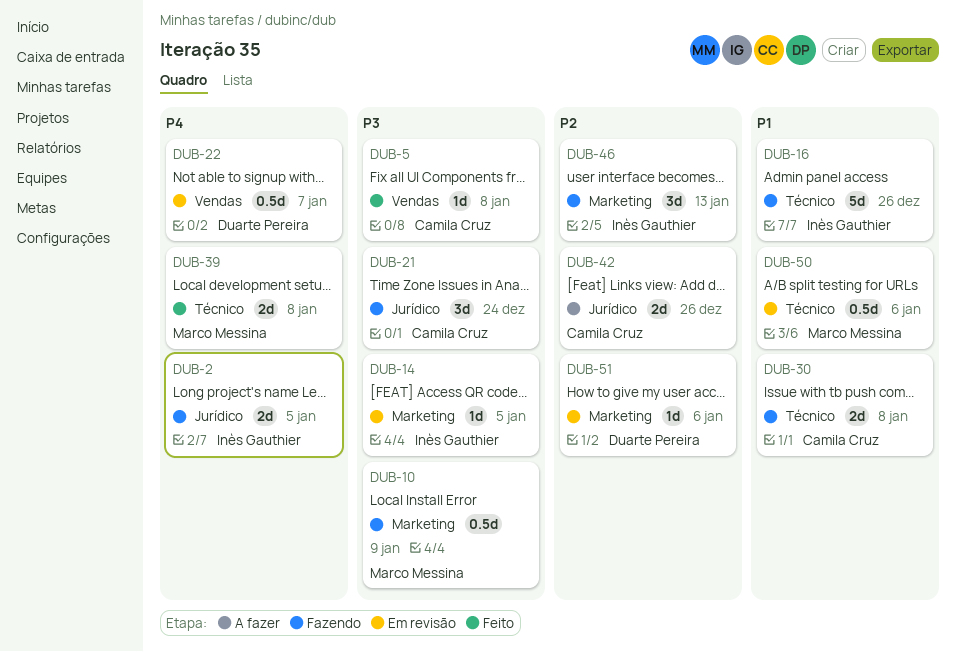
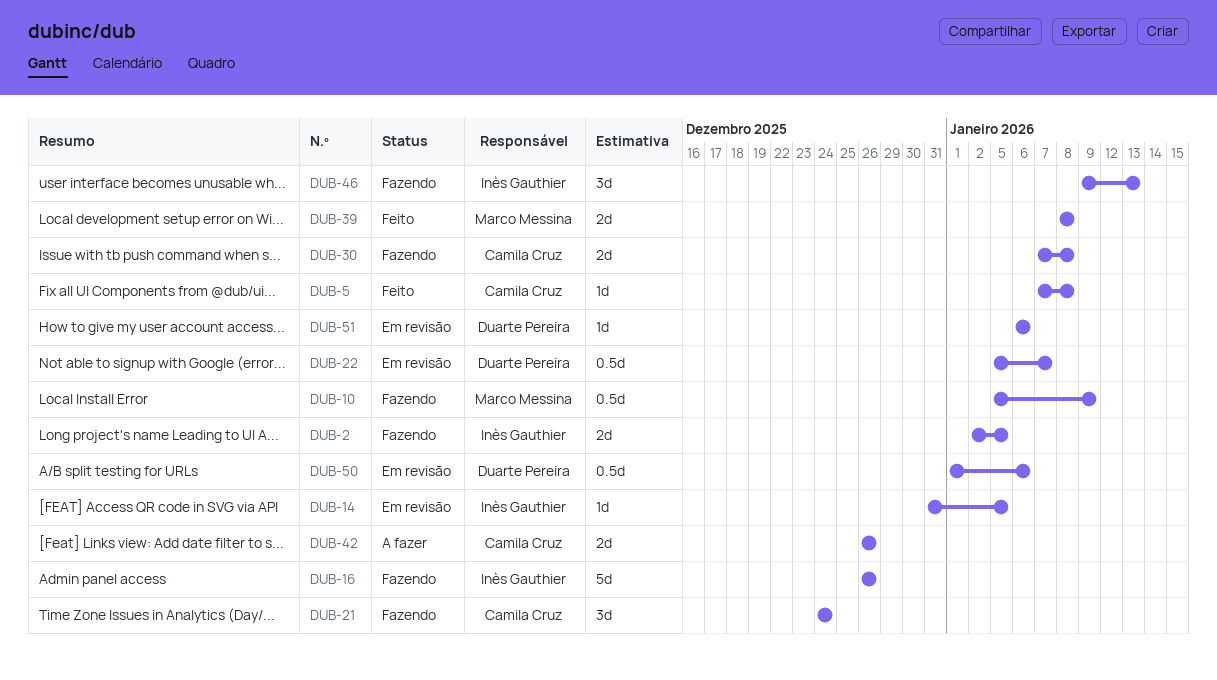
DUB-50, owner: Marco Messina -> Duarte Pereira

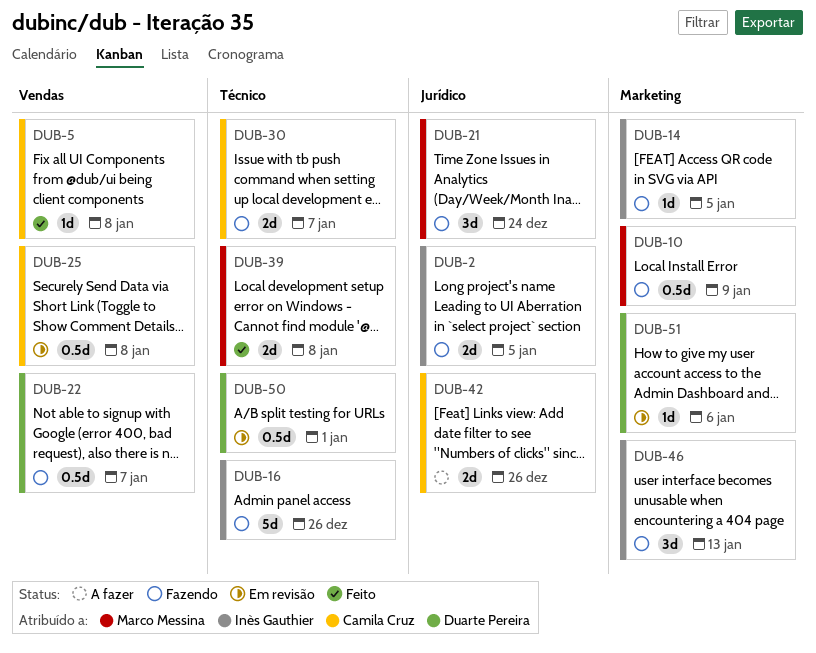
DUB-14, status: Em revisão -> Fazendo
DUB-21, owner: Camila Cruz -> Marco Messina
DUB-22, status: Em revisão -> Fazendo
DUB-25: none -> present
DUB-30, due: Jan 8 -> Jan 7
DUB-50, due: Jan 6 -> Jan 1

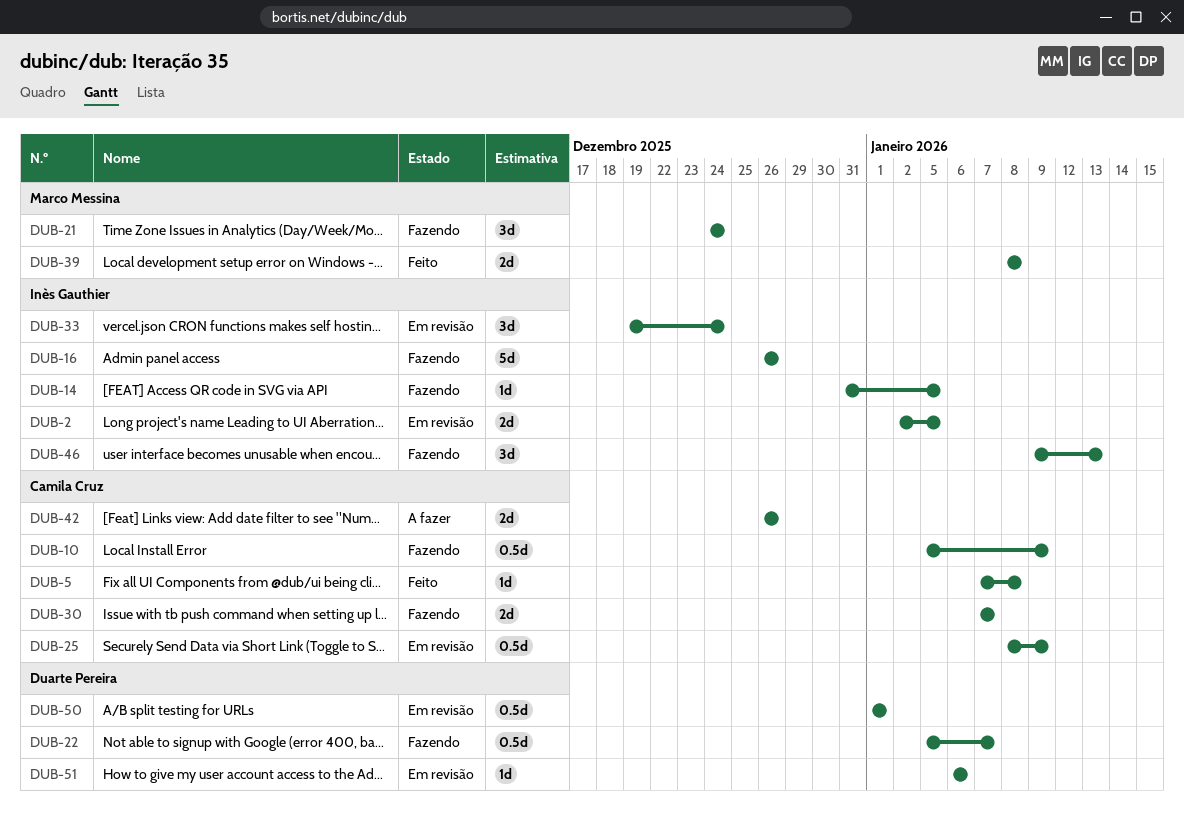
DUB-2, status: Fazendo -> Em revisão
DUB-10, owner: Marco Messina -> Camila Cruz
DUB-25, due: Jan 8 -> Jan 9
DUB-33: none -> present

